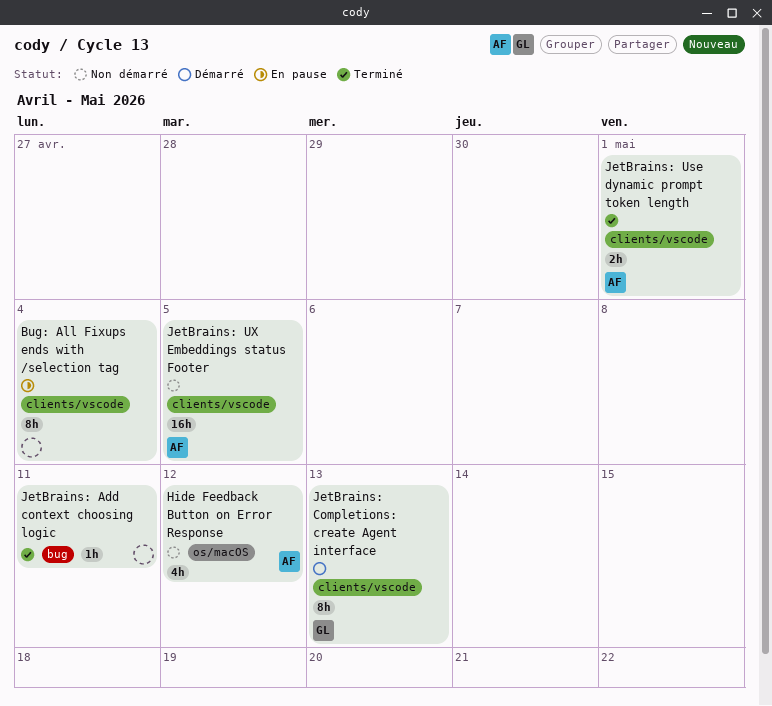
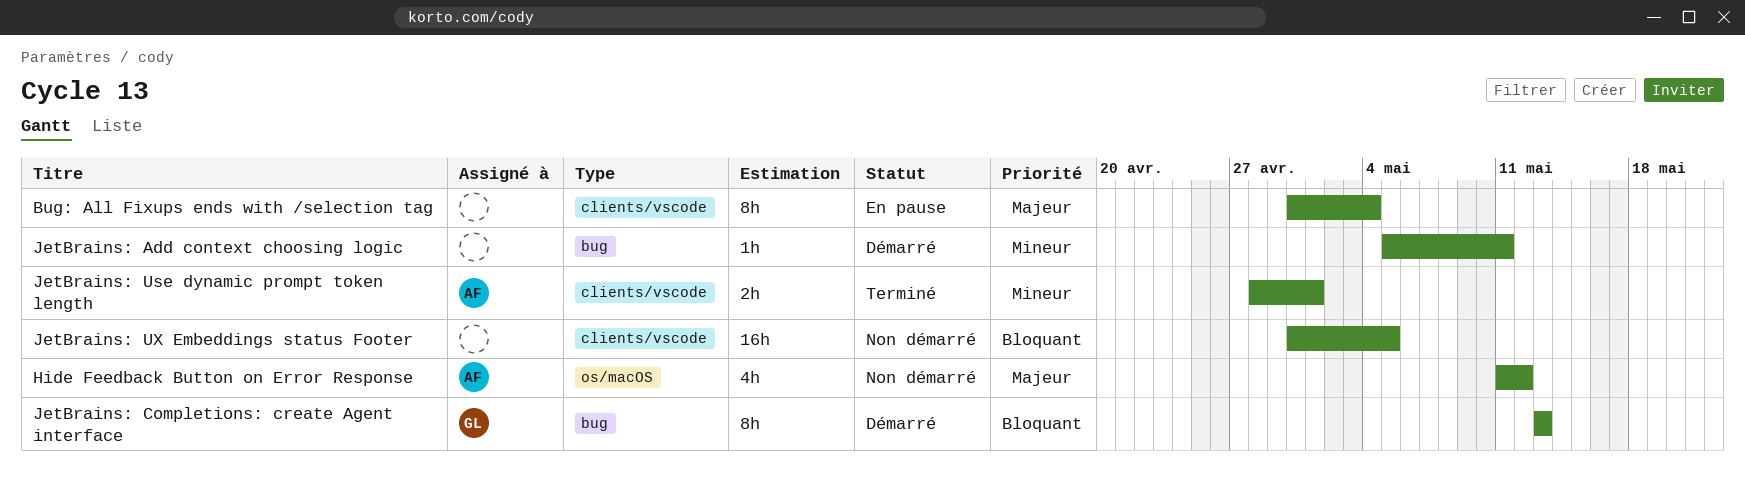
JetBrains: Add context choosing logic, status: Terminé -> Démarré
JetBrains: Completions: create Agent interface, label: clients/vscode -> bug
JetBrains: UX Embeddings status Footer, owner: AF -> none

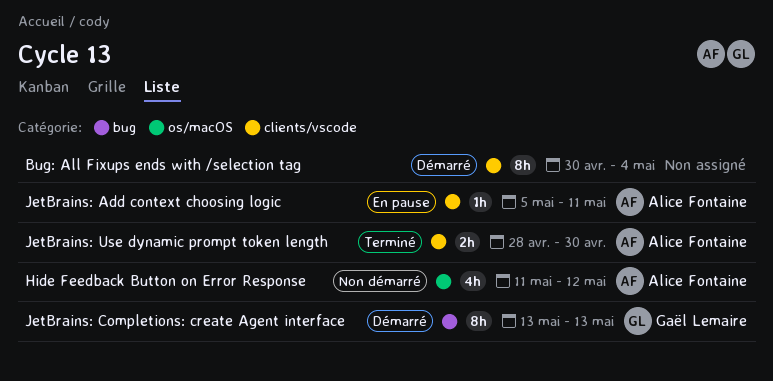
Bug: All Fixups ends with /selection tag, status: En pause -> Démarré
JetBrains: Add context choosing logic, status: Démarré -> En pause
JetBrains: Add context choosing logic, owner: none -> Alice Fontaine
JetBrains: Add context choosing logic, label: bug -> clients/vscode
JetBrains: Use dynamic prompt token length, due: May 1 -> Apr 30
JetBrains: UX Embeddings status Footer: present -> none

